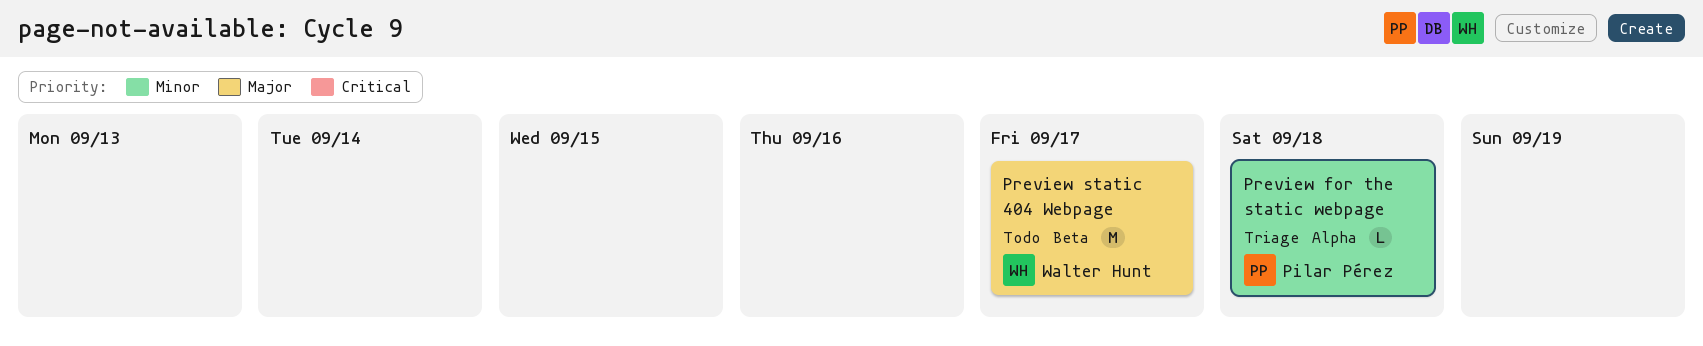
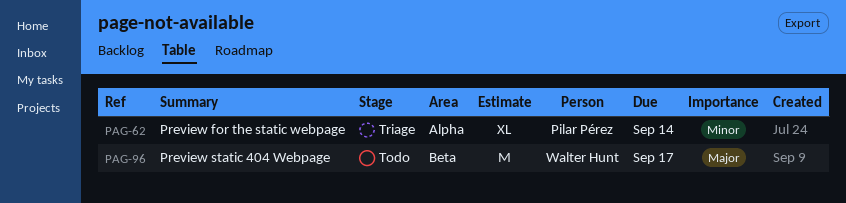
Preview for the static webpage, estimate: L -> XL
Preview for the static webpage, due: Sep 18 -> Sep 14

